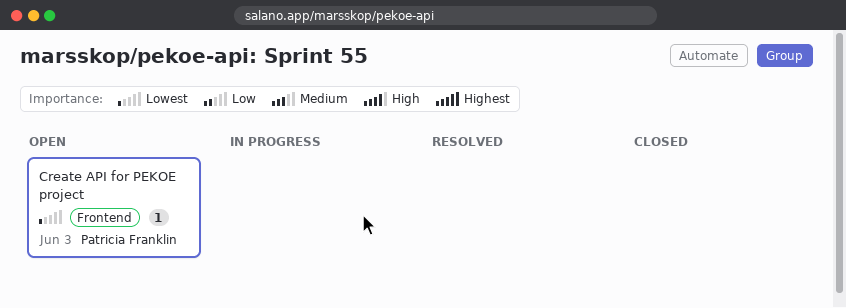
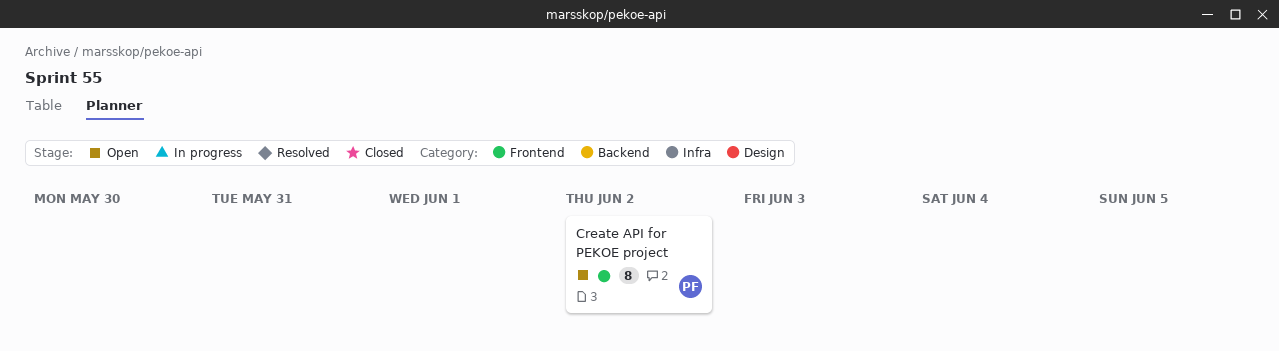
Create API for PEKOE project, estimate: 1 -> 8
Create API for PEKOE project, due: Jun 3 -> Jun 2

